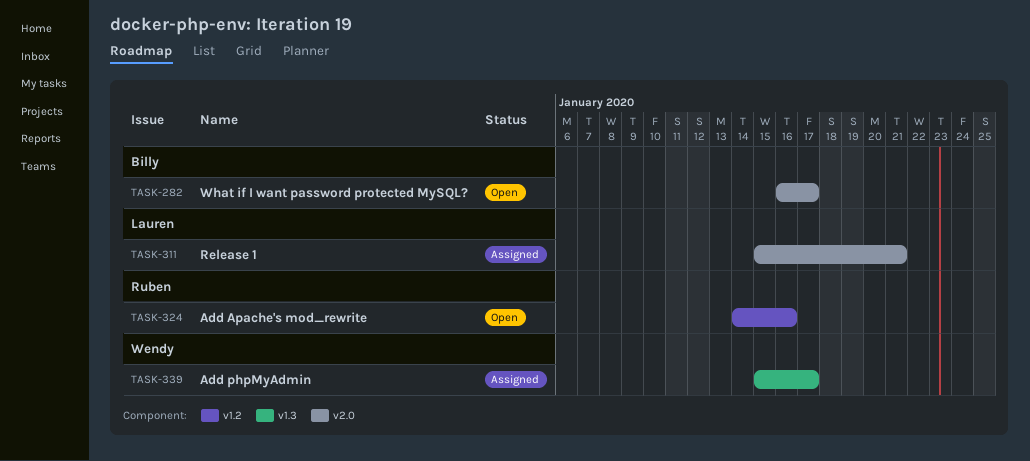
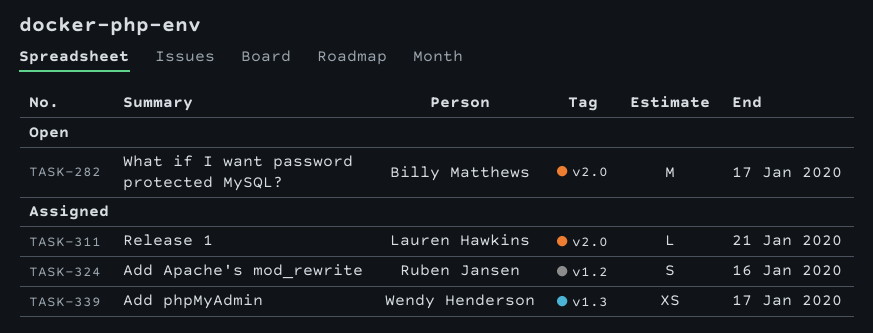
TASK-324, status: Open -> Assigned

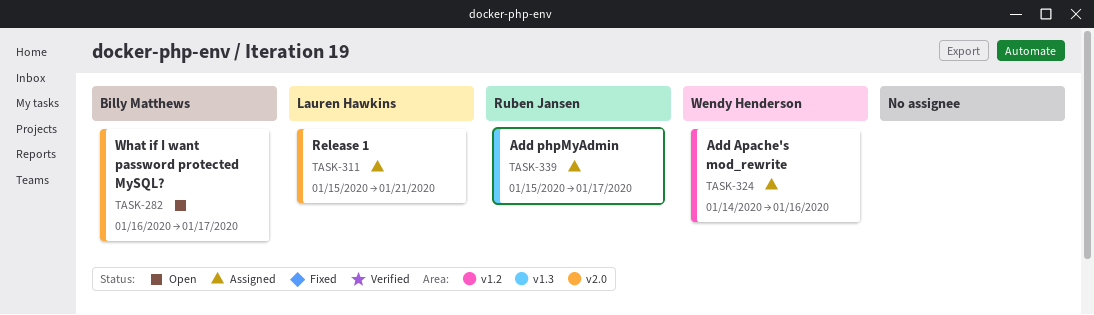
TASK-324, owner: Ruben Jansen -> Wendy Henderson
TASK-339, owner: Wendy Henderson -> Ruben Jansen

